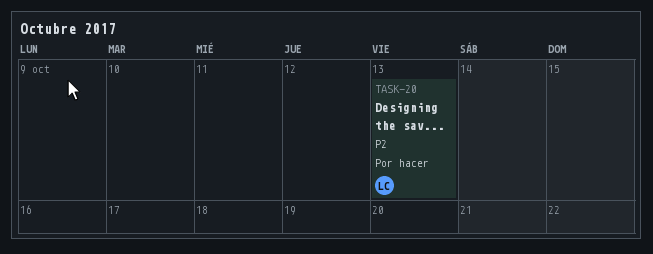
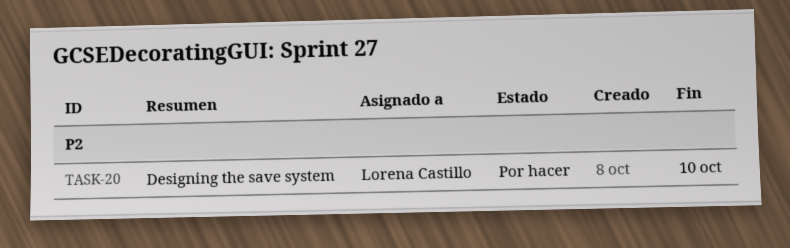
TASK-20, due: Oct 13 -> Oct 10

